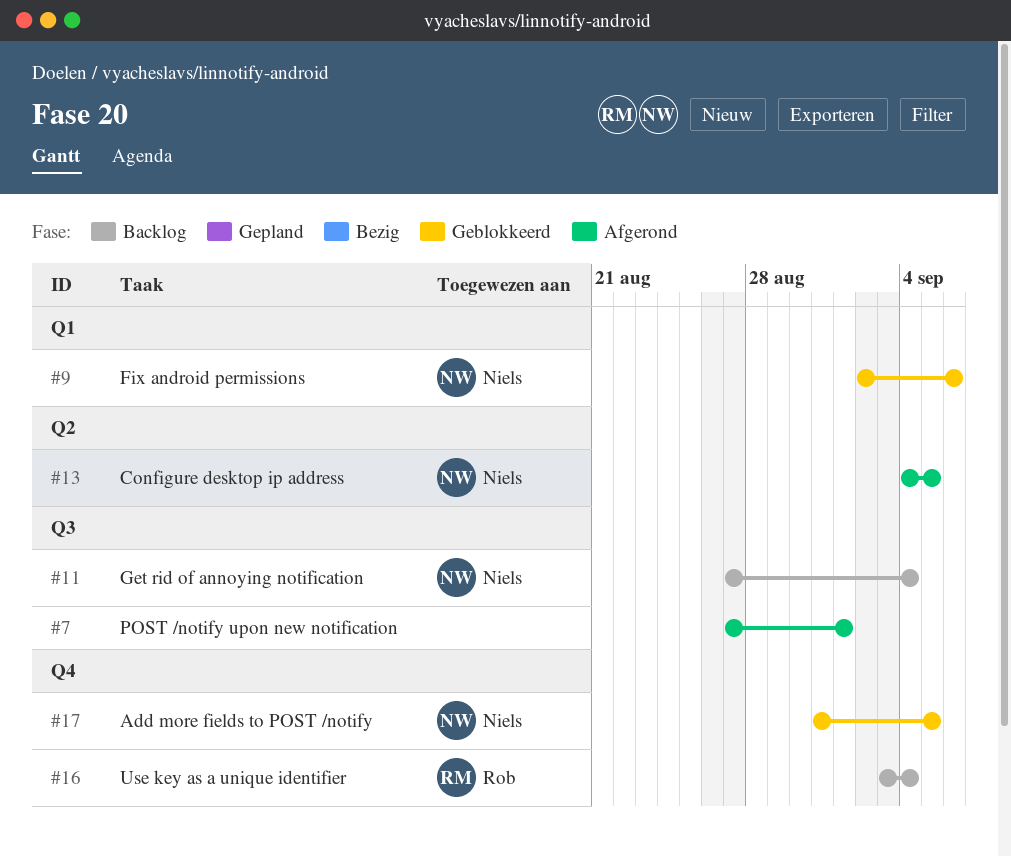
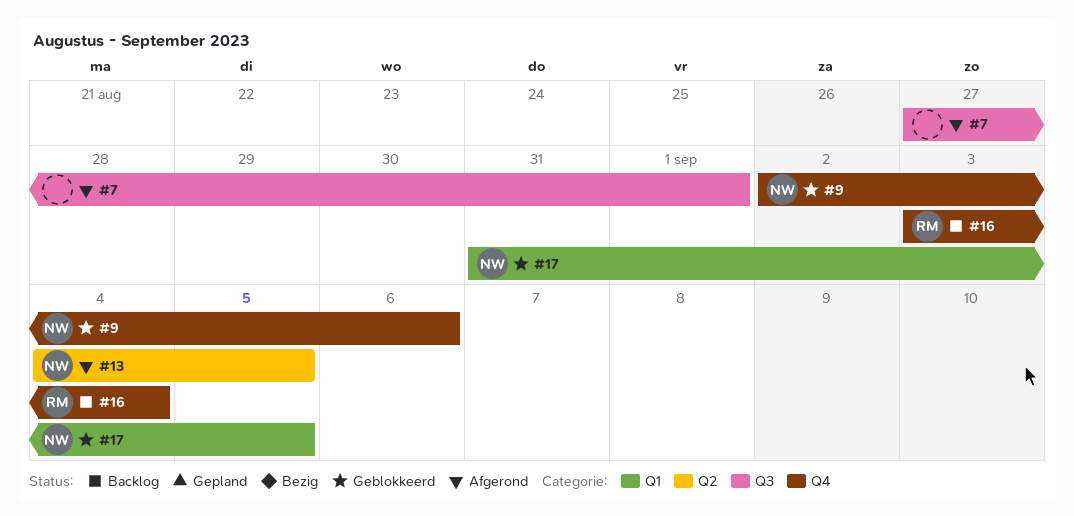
#9, label: Q1 -> Q4
#11: present -> none
#17, label: Q4 -> Q1

